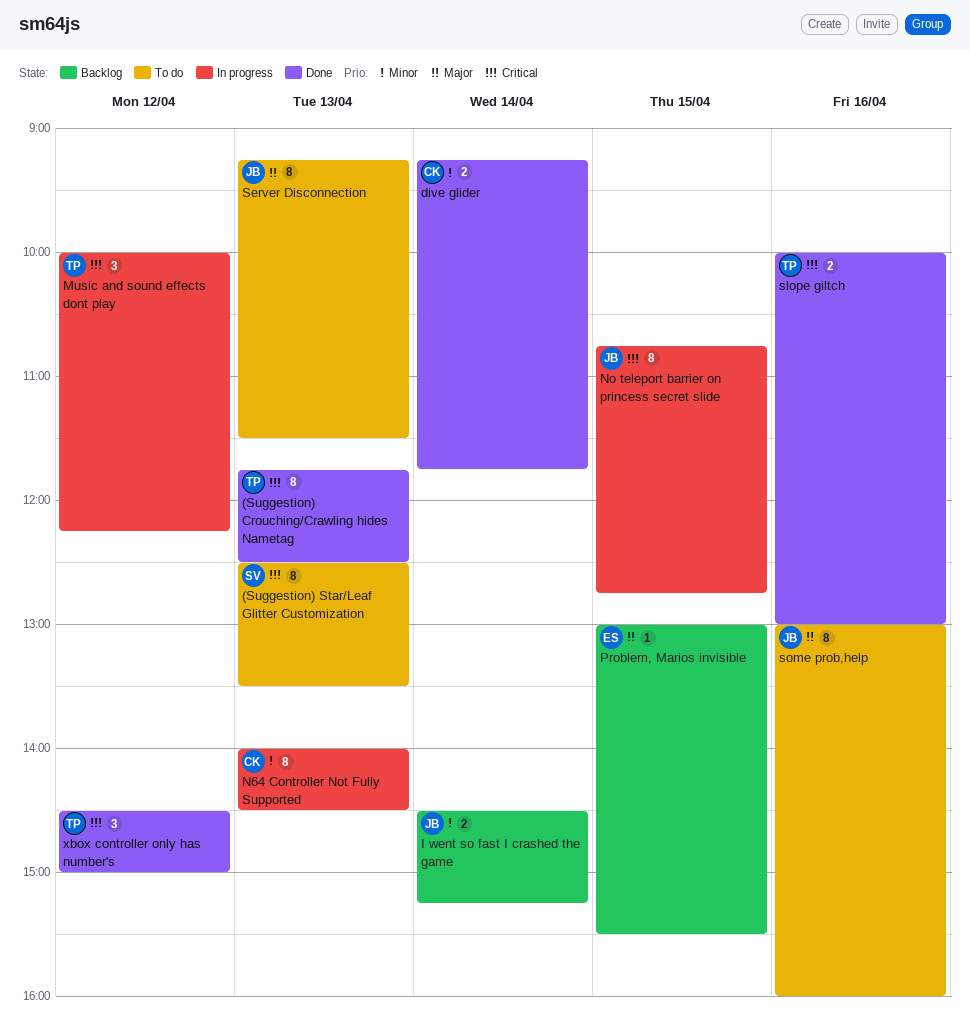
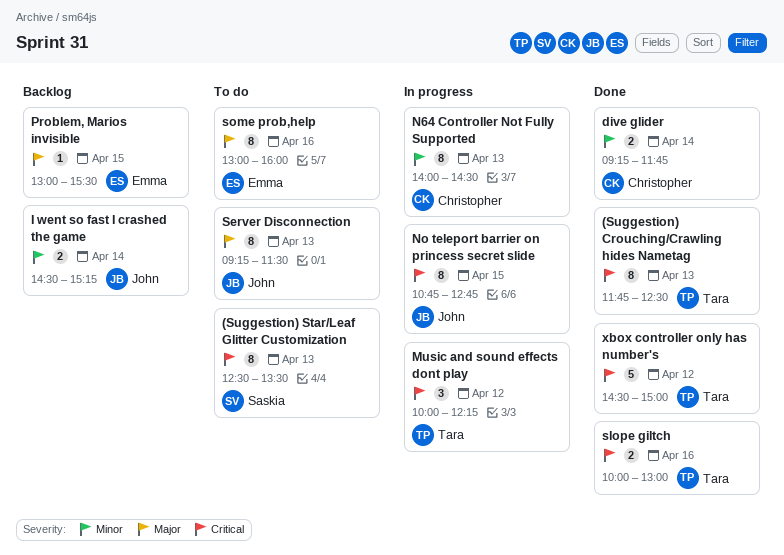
some prob,help, owner: John -> Emma
xbox controller only has number's, estimate: 3 -> 5

